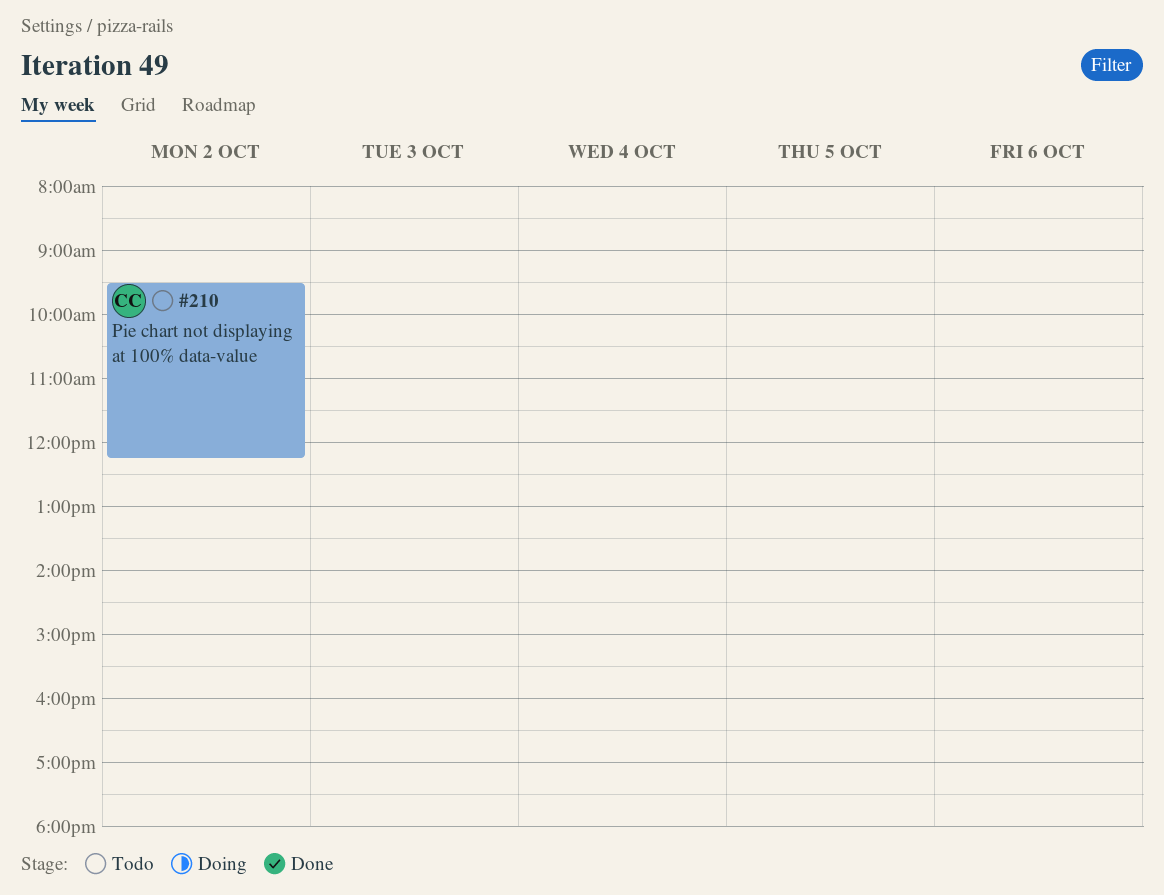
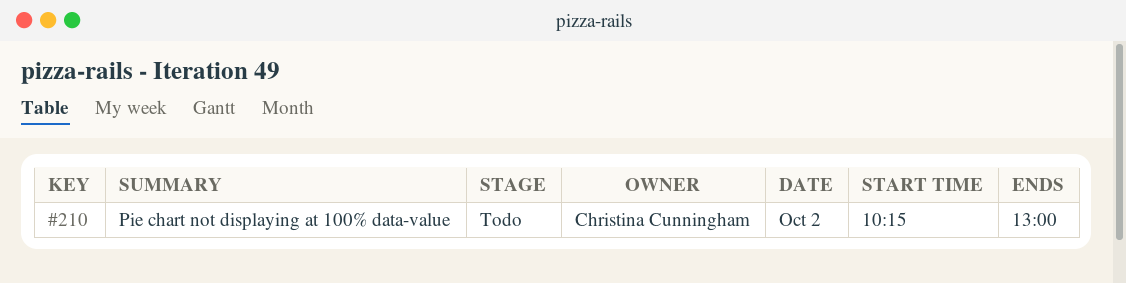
#210, begins: 09:30 -> 10:15
#210, ends: 12:15 -> 13:00

